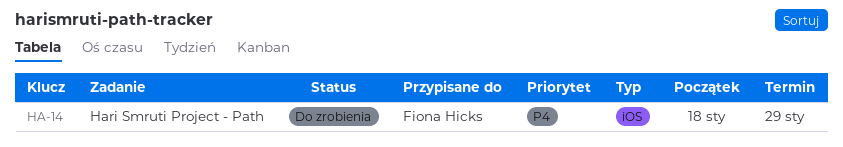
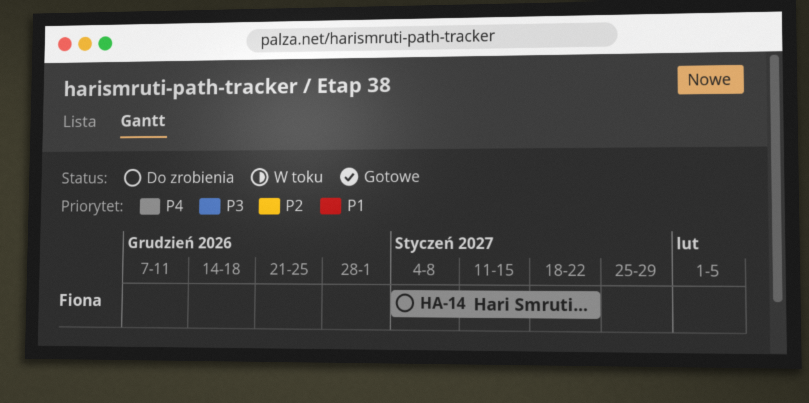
HA-14, start: Jan 18 -> Jan 4
HA-14, due: Jan 29 -> Jan 22

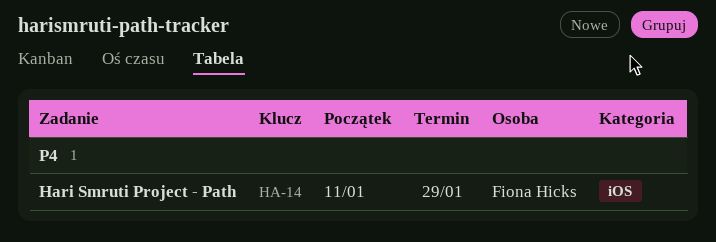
HA-14, start: Jan 4 -> Jan 11
HA-14, due: Jan 22 -> Jan 29

